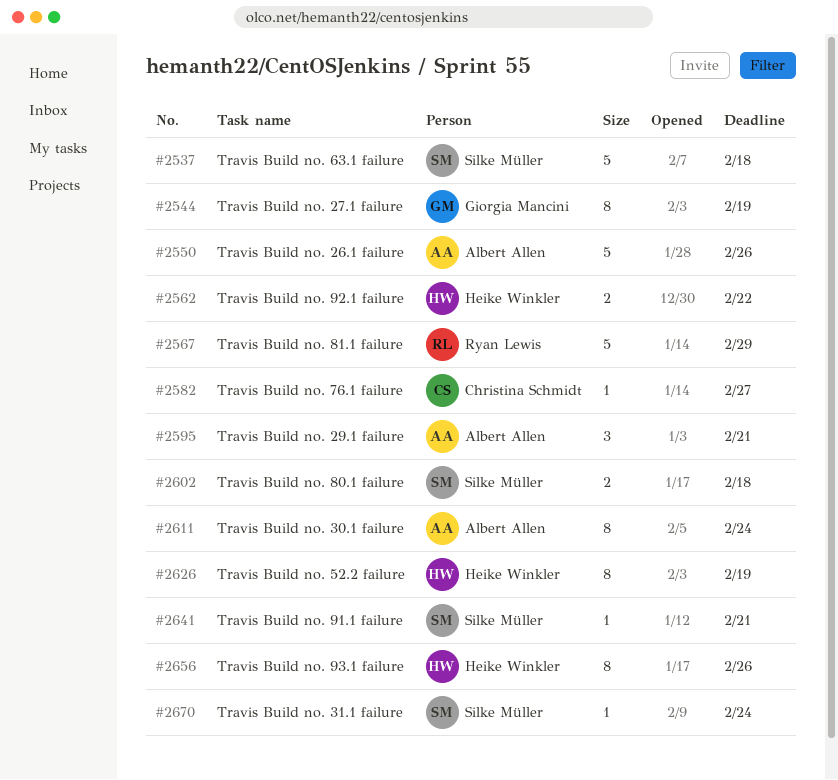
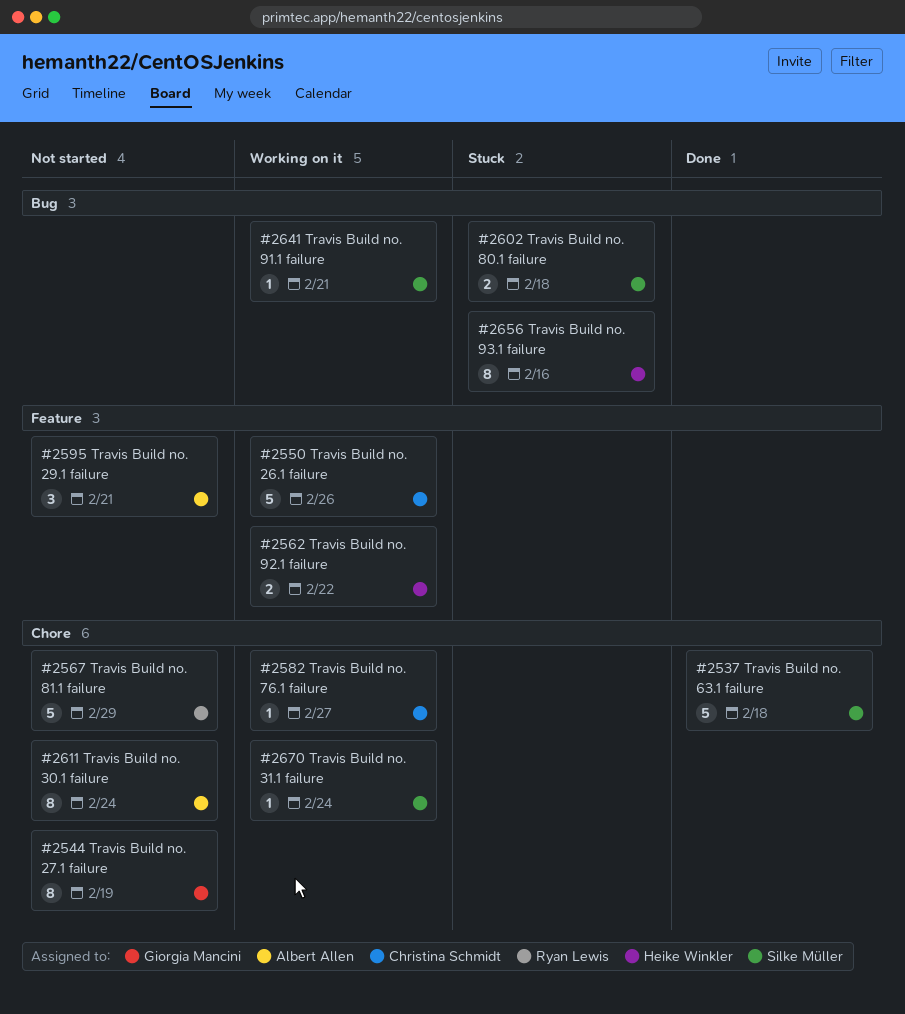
#2550, owner: Albert Allen -> Christina Schmidt
#2626: present -> none
#2656, due: Feb 26 -> Feb 16

